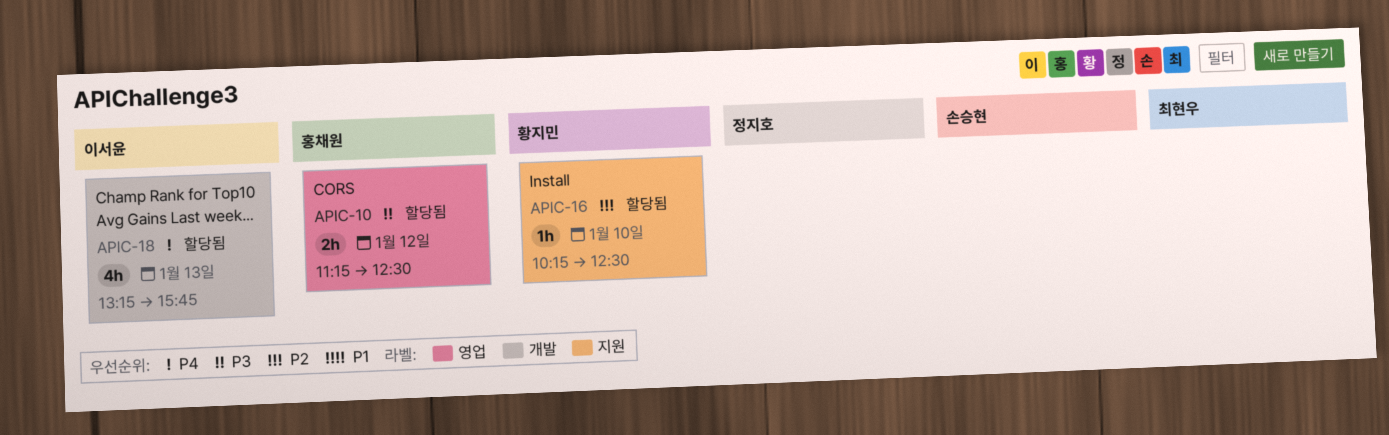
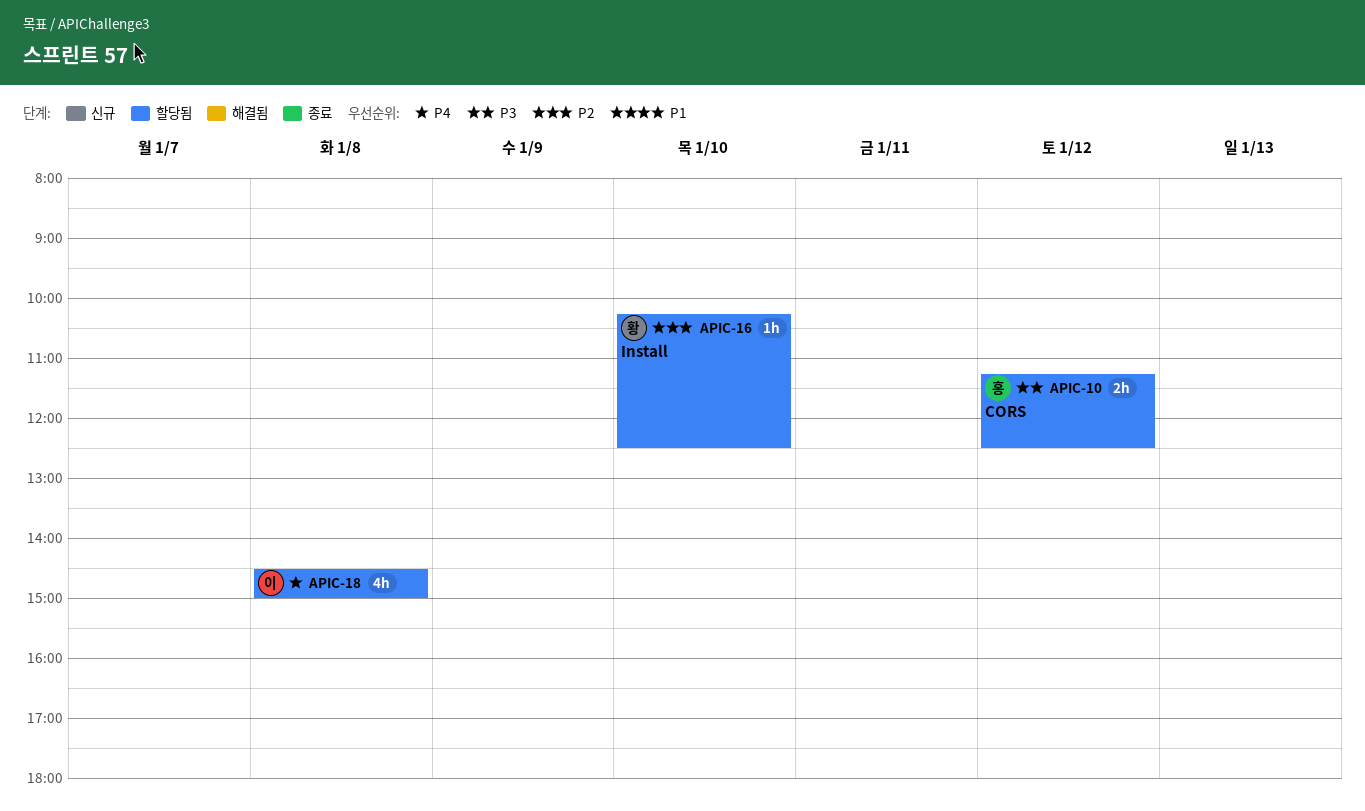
APIC-18, day: Jan 13 -> Jan 8
APIC-18, begins: 13:15 -> 14:30
APIC-18, ends: 15:45 -> 15:00

